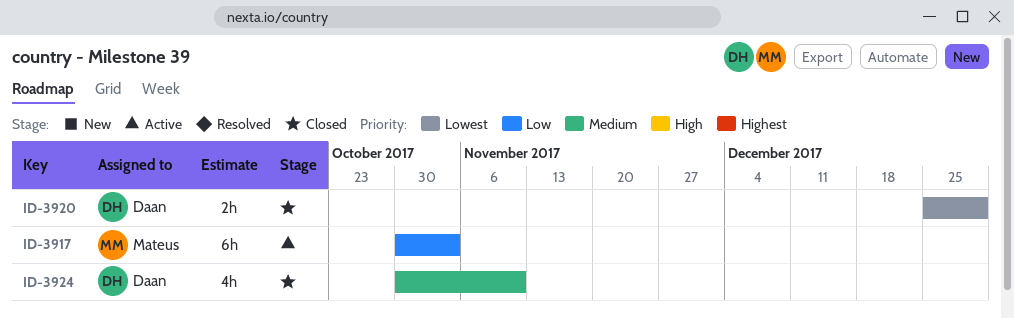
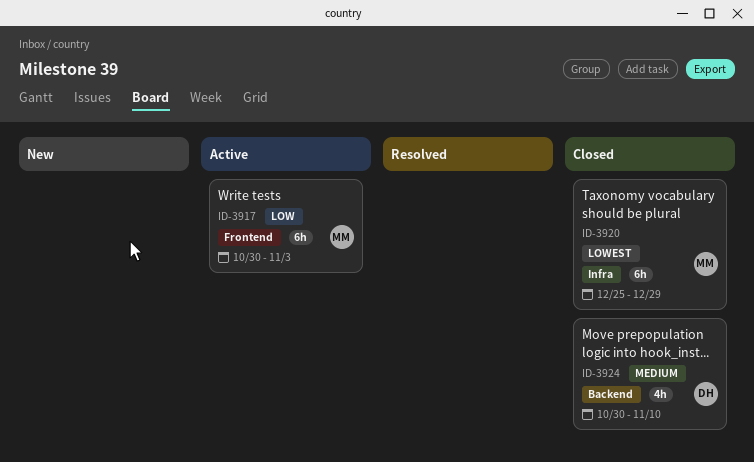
ID-3920, owner: Daan -> Mateus
ID-3920, estimate: 2h -> 6h

